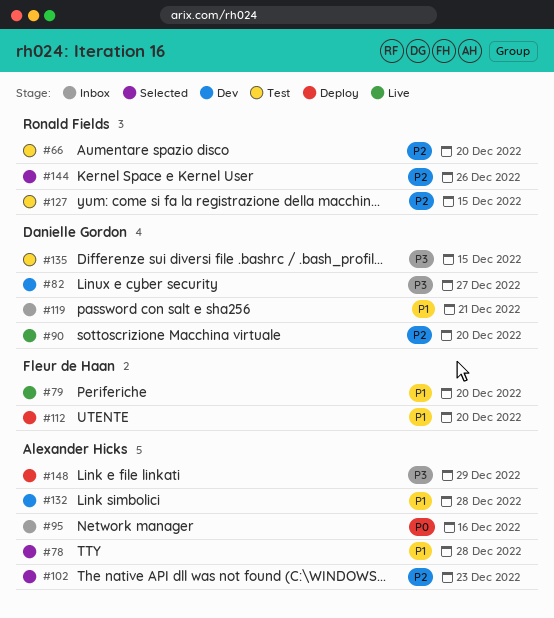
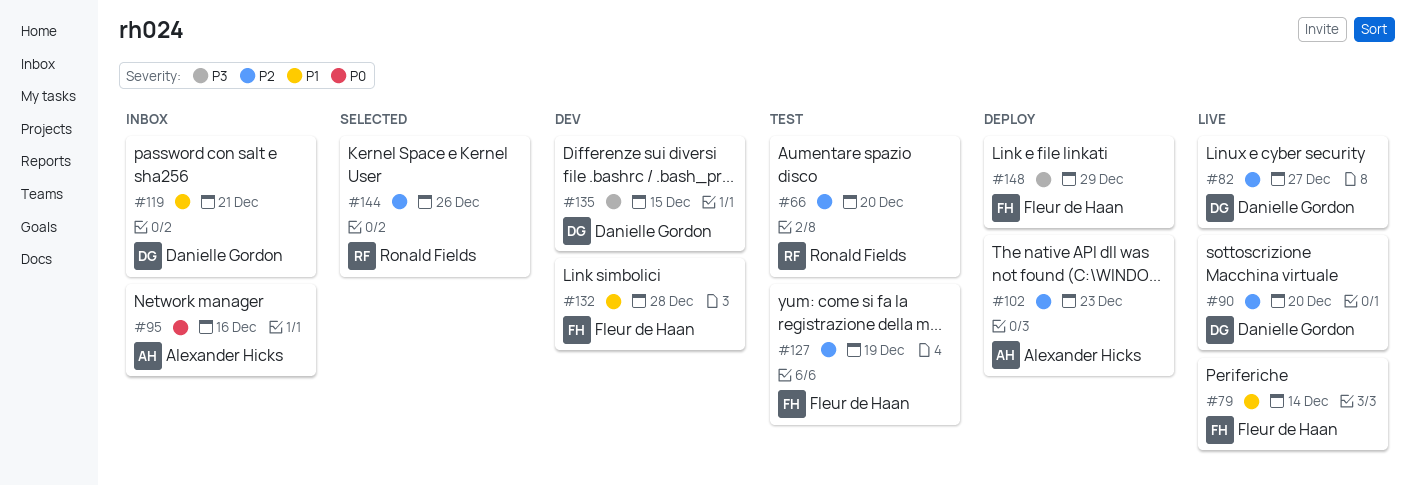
#78: present -> none
#79, due: Dec 20 -> Dec 14
#82, status: Dev -> Live
#82, priority: P3 -> P2
#102, status: Selected -> Deploy
#112: present -> none
#127, owner: Ronald Fields -> Fleur de Haan
#127, due: Dec 15 -> Dec 19
#132, owner: Alexander Hicks -> Fleur de Haan
#135, status: Test -> Dev
#148, owner: Alexander Hicks -> Fleur de Haan

